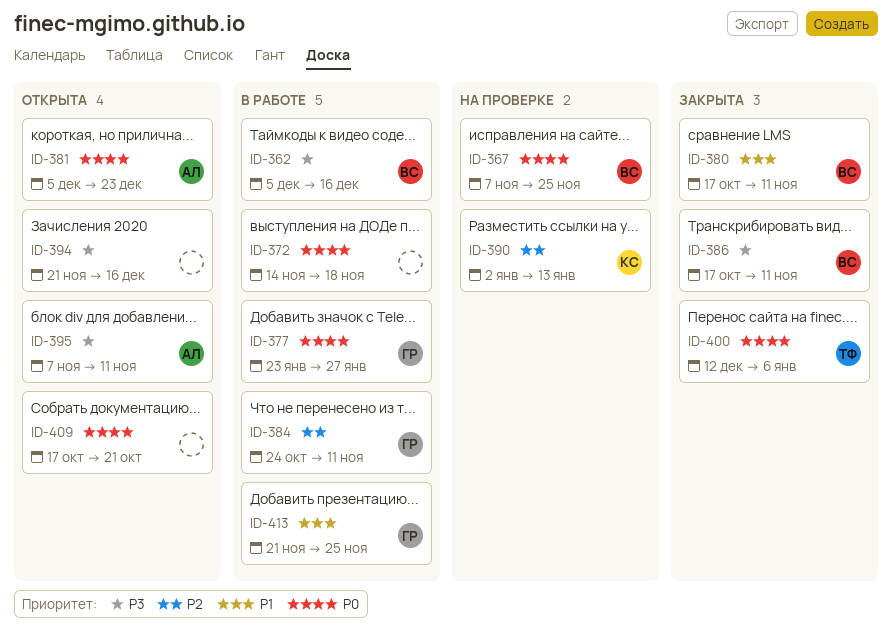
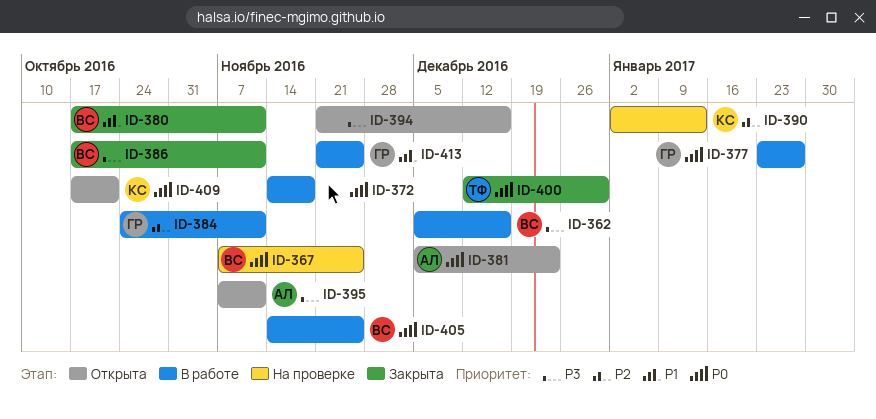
ID-400, due: Jan 6 -> Dec 30
ID-405: none -> present
ID-409, owner: none -> КС

